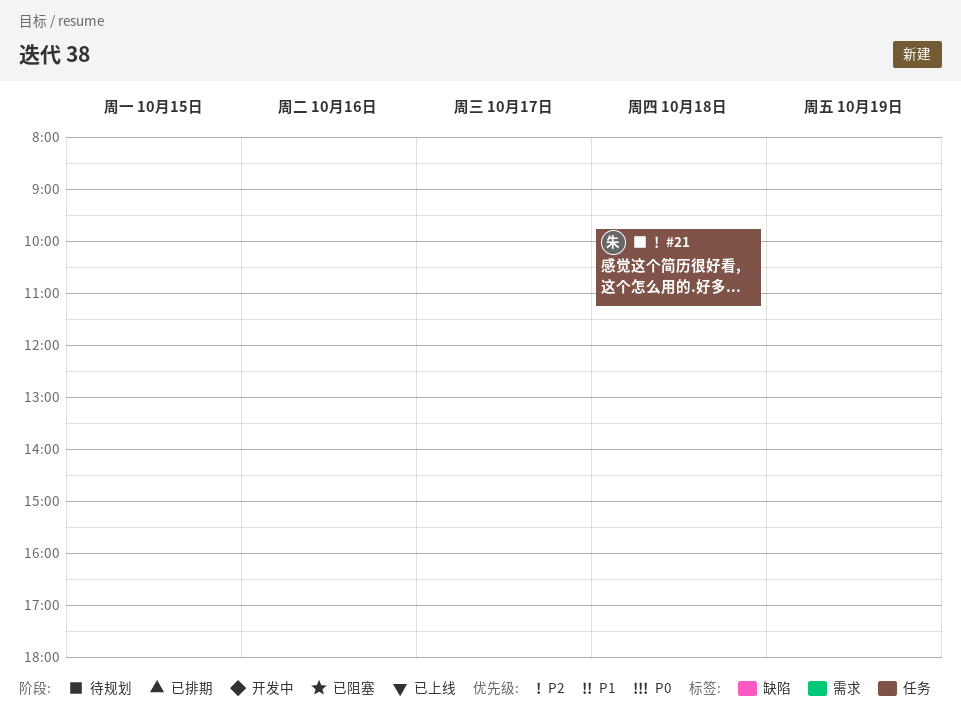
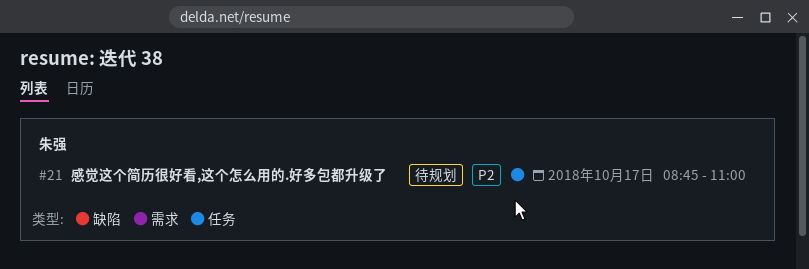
#21, day: Oct 18 -> Oct 17
#21, begins: 09:45 -> 08:45
#21, ends: 11:15 -> 11:00

